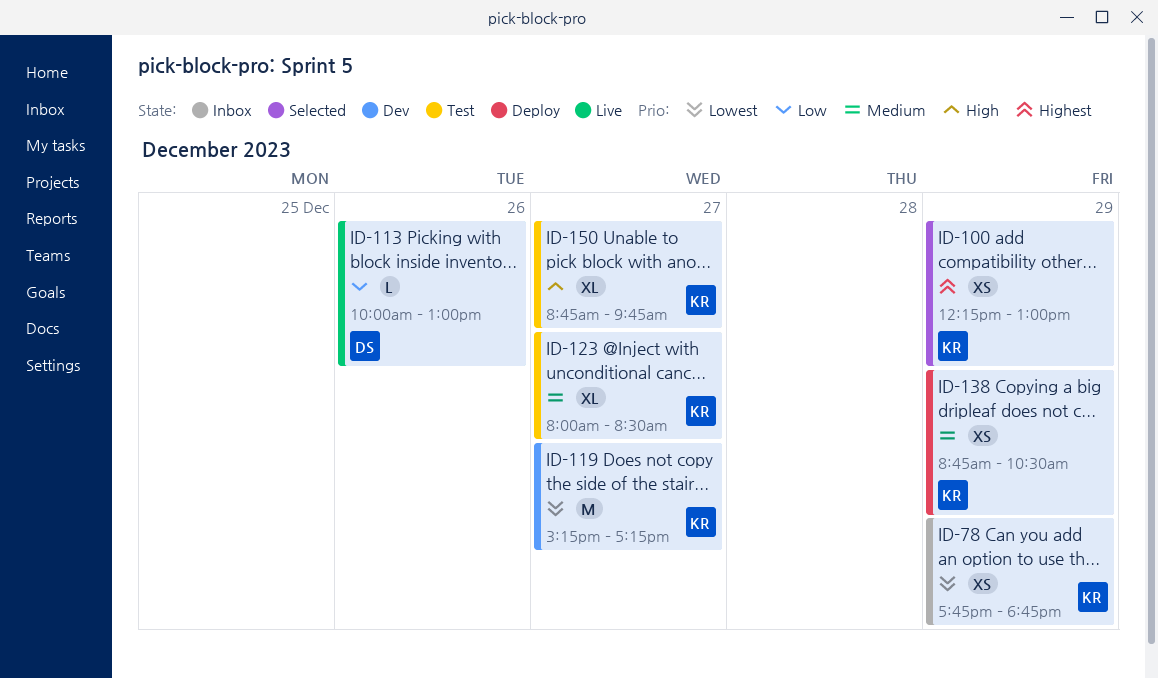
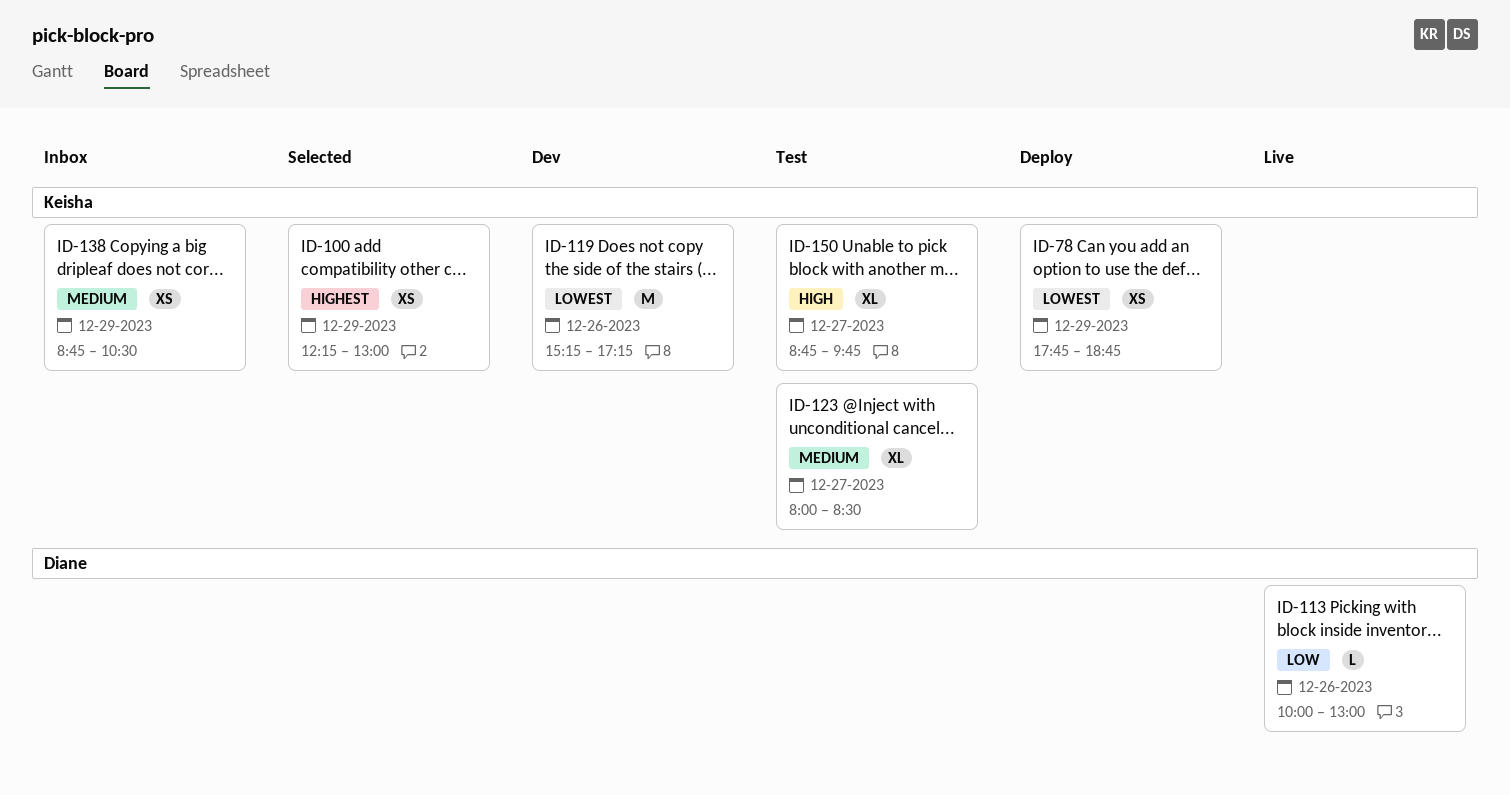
ID-78, status: Inbox -> Deploy
ID-119, day: Dec 27 -> Dec 26
ID-138, status: Deploy -> Inbox

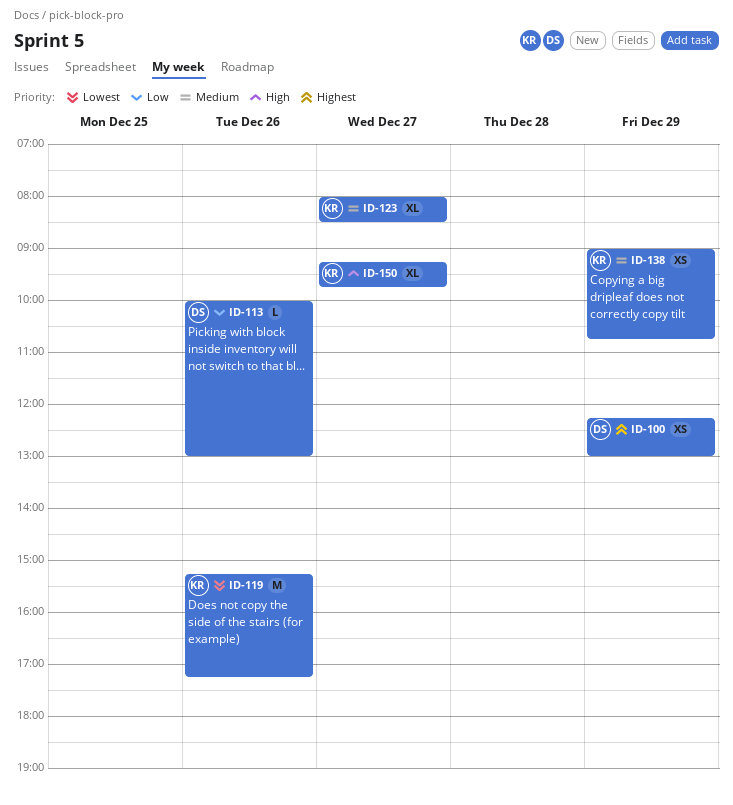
ID-78: present -> none
ID-100, owner: Keisha -> Diane
ID-138, begins: 08:45 -> 09:00
ID-138, ends: 10:30 -> 10:45
ID-150, begins: 08:45 -> 09:15

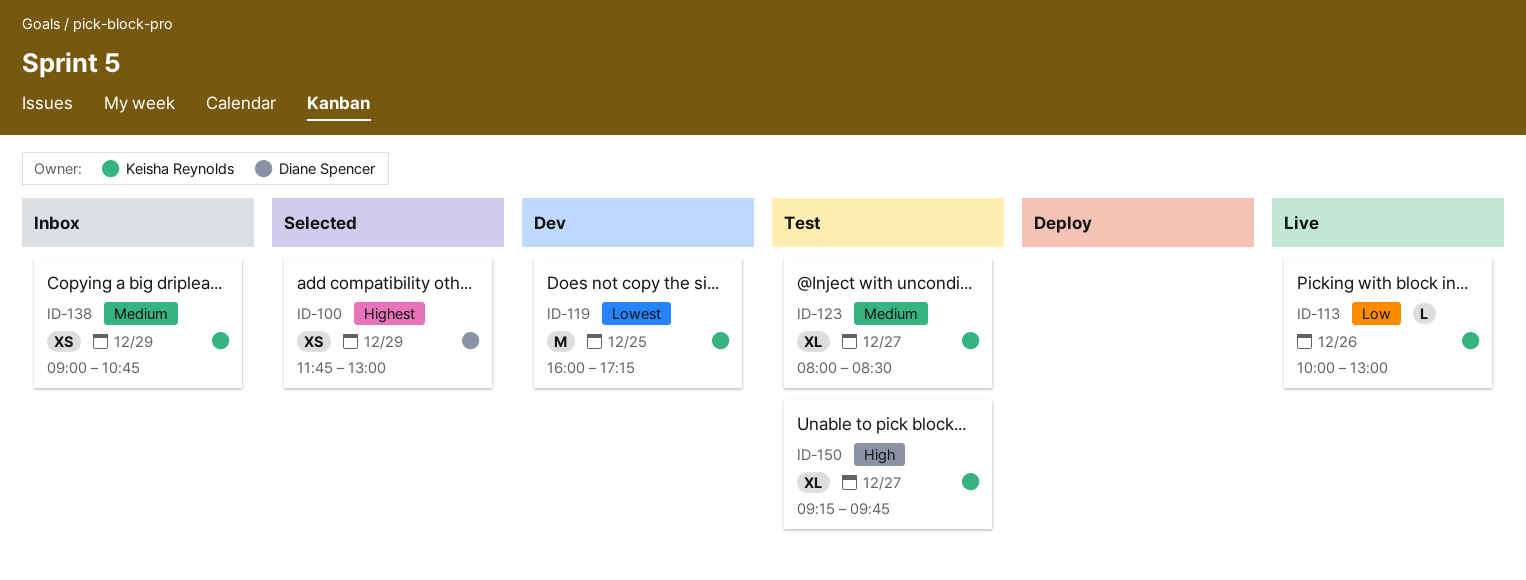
ID-100, begins: 12:15 -> 11:45
ID-113, owner: Diane Spencer -> Keisha Reynolds
ID-119, day: Dec 26 -> Dec 25
ID-119, begins: 15:15 -> 16:00

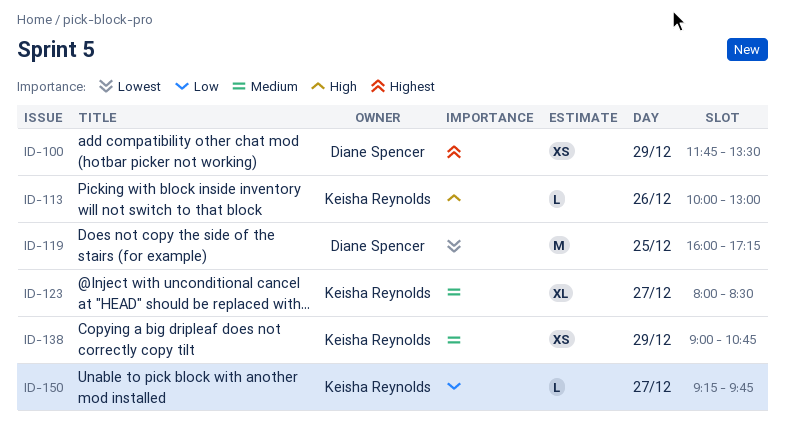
ID-100, ends: 13:00 -> 13:30
ID-113, priority: Low -> High
ID-119, owner: Keisha Reynolds -> Diane Spencer
ID-150, priority: High -> Low
ID-150, estimate: XL -> L

